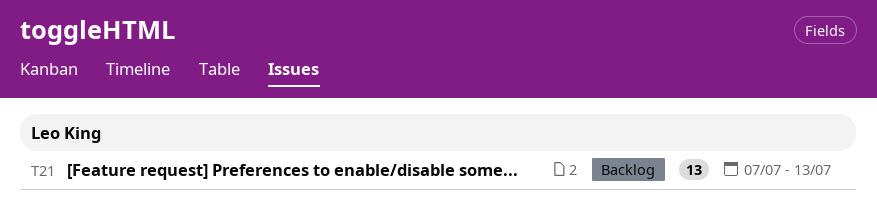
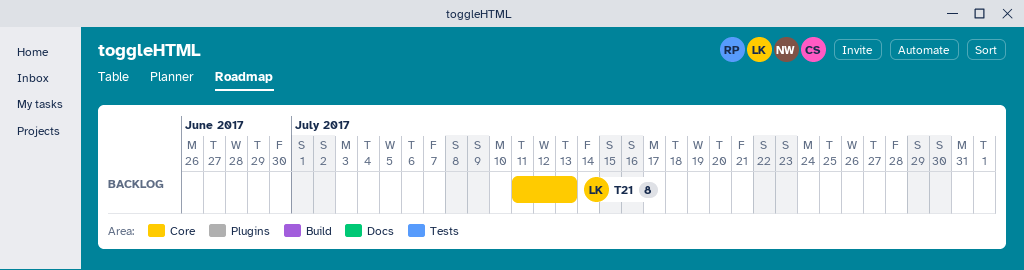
T21, estimate: 13 -> 8
T21, start: Jul 7 -> Jul 11

